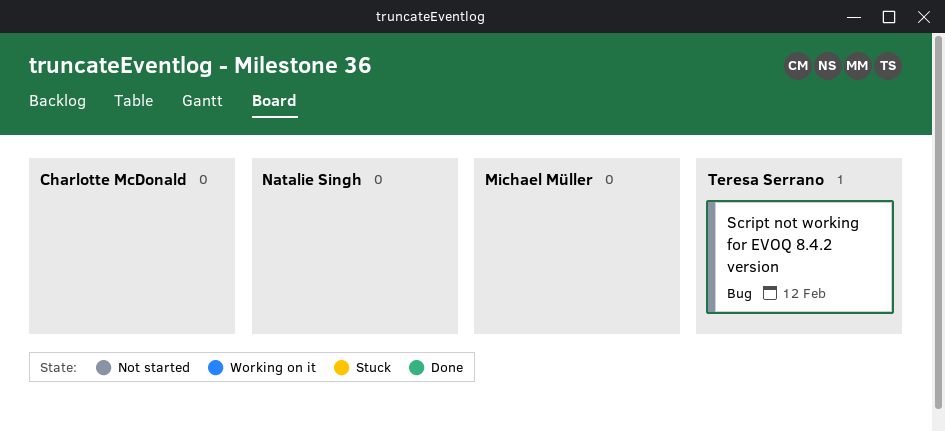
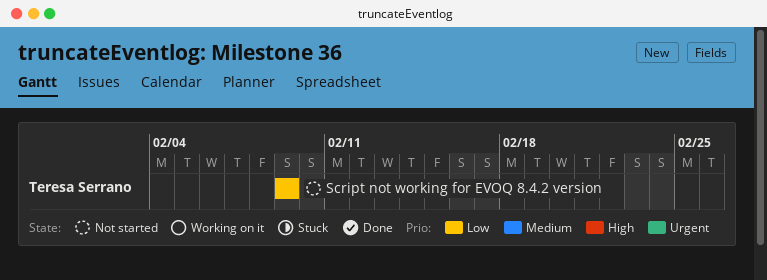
Script not working for EVOQ 8.4.2 version, due: Feb 12 -> Feb 9

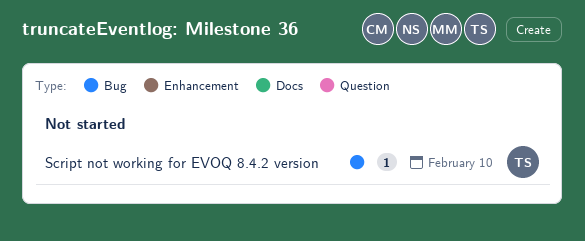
Script not working for EVOQ 8.4.2 version, due: Feb 9 -> Feb 10

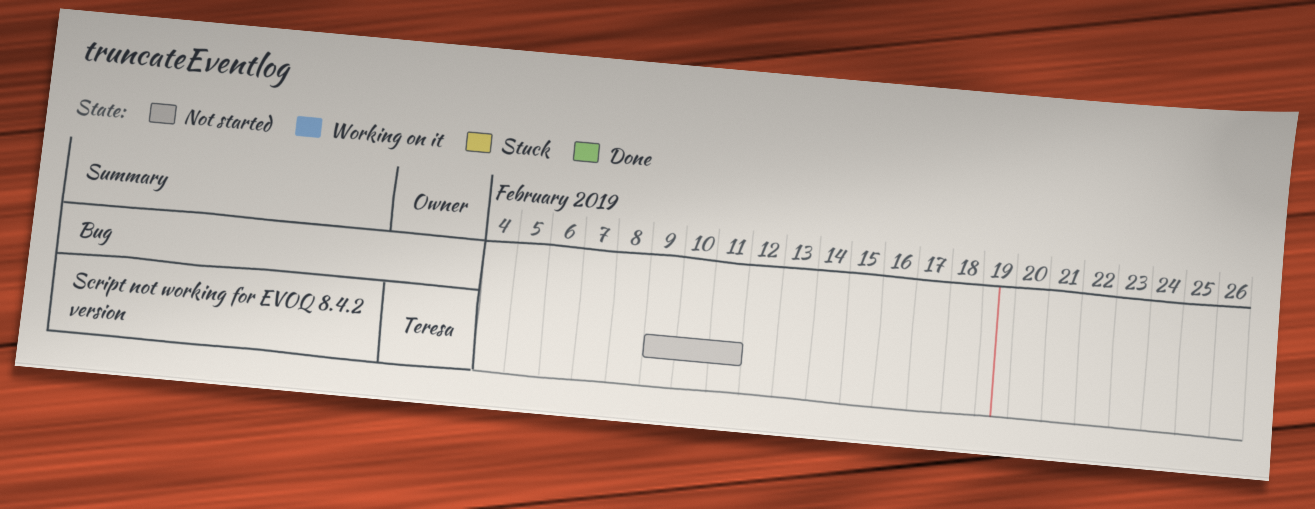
Script not working for EVOQ 8.4.2 version, due: Feb 10 -> Feb 11

